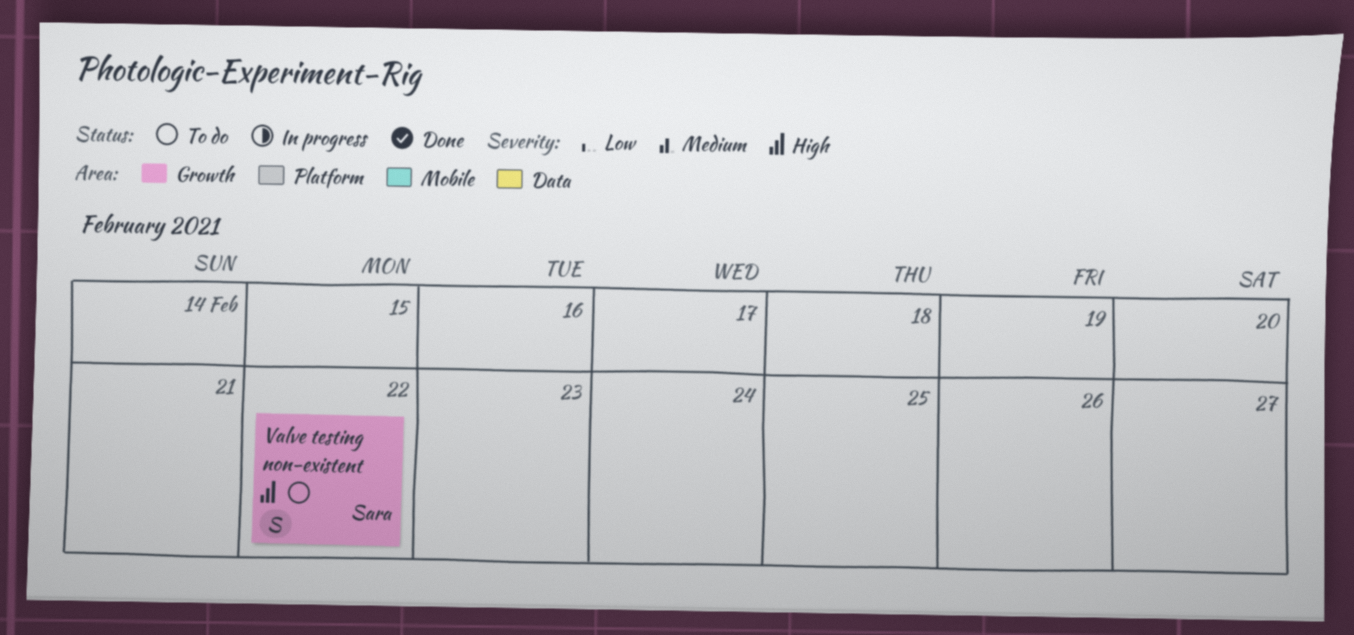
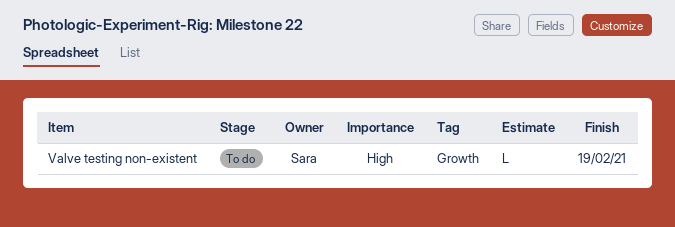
Valve testing non-existent, estimate: S -> L
Valve testing non-existent, due: Feb 22 -> Feb 19

